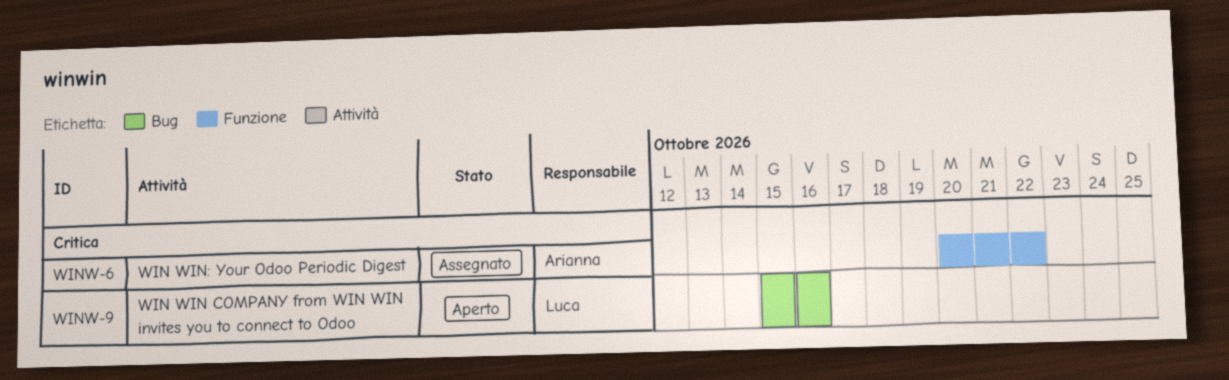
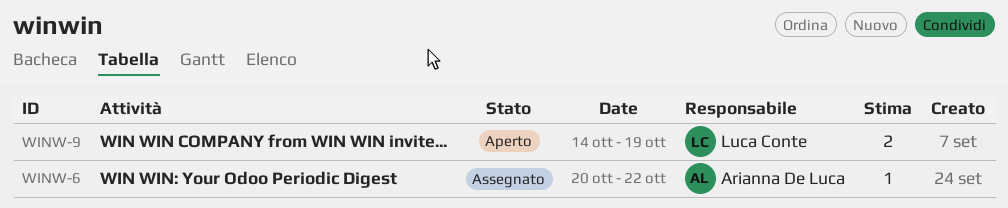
WINW-9, start: Oct 15 -> Oct 14
WINW-9, due: Oct 16 -> Oct 19

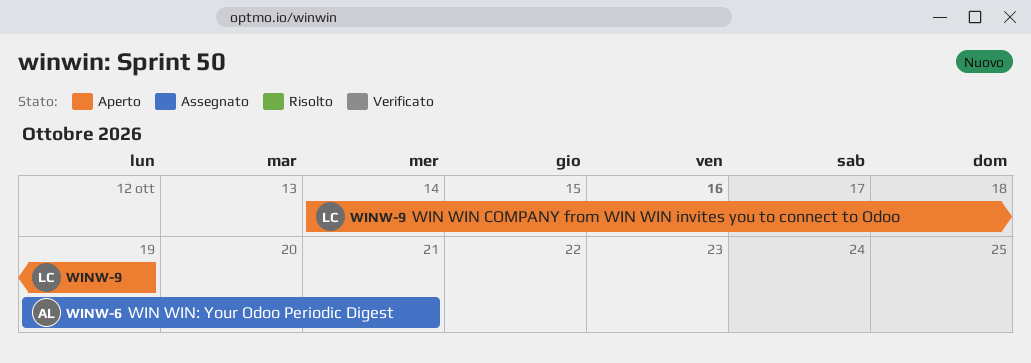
WINW-6, start: Oct 20 -> Oct 19
WINW-6, due: Oct 22 -> Oct 21

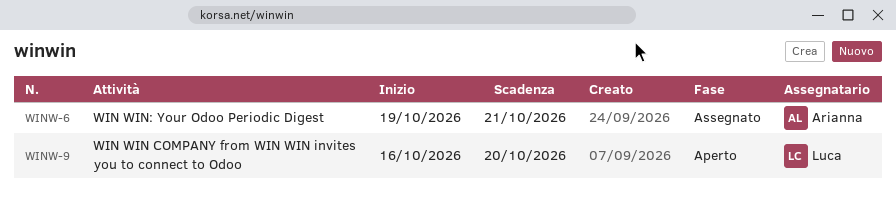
WINW-9, start: Oct 14 -> Oct 16
WINW-9, due: Oct 19 -> Oct 20

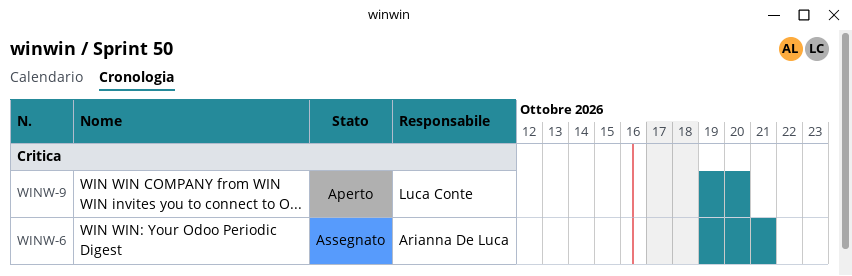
WINW-9, start: Oct 16 -> Oct 19

